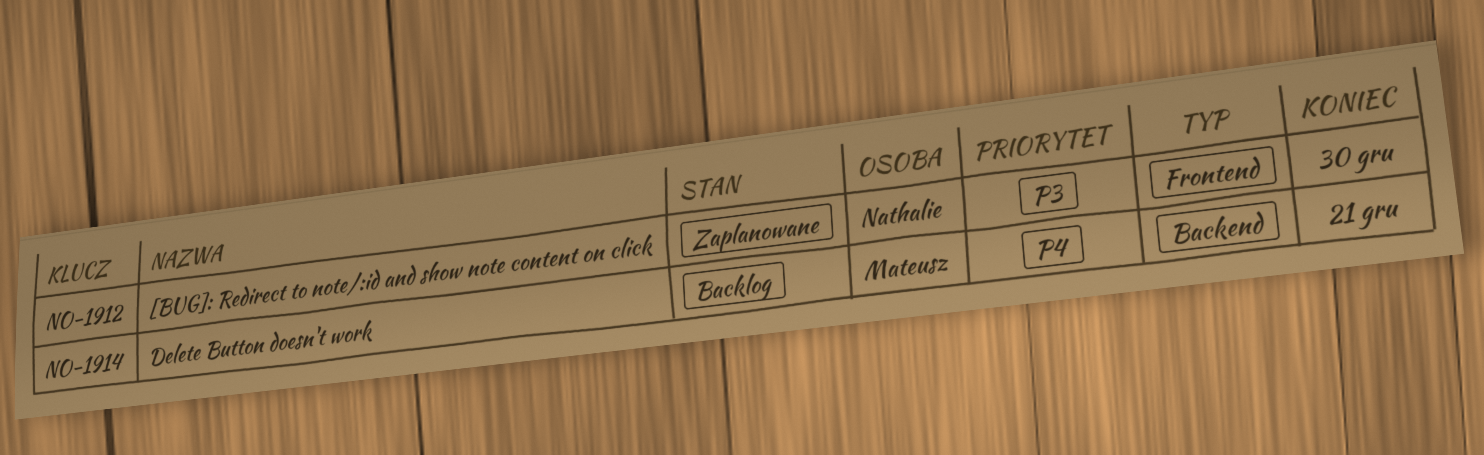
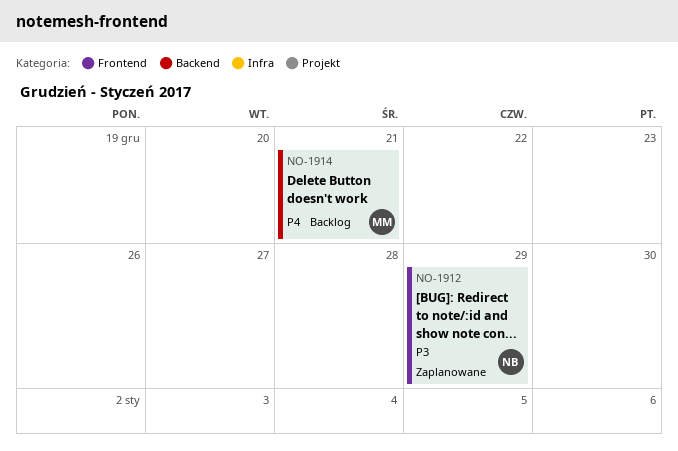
NO-1912, due: Dec 30 -> Dec 29

